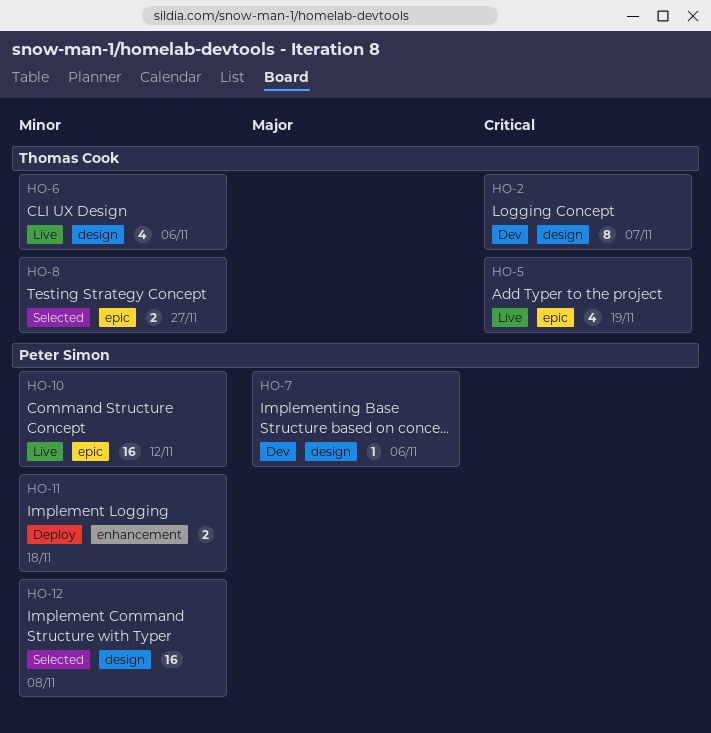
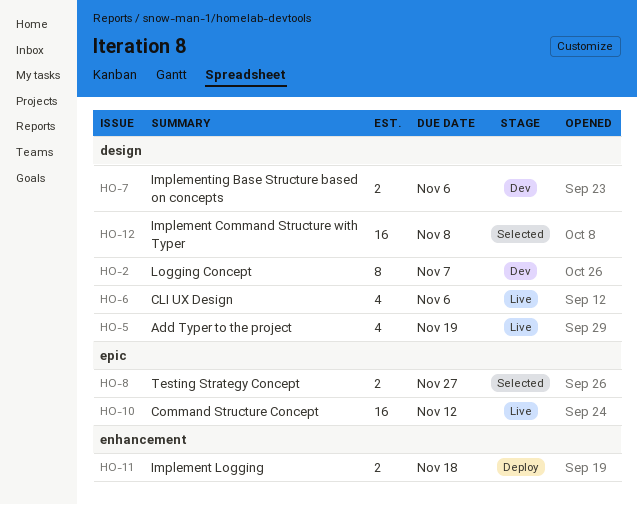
HO-5, label: epic -> design
HO-7, estimate: 1 -> 2

